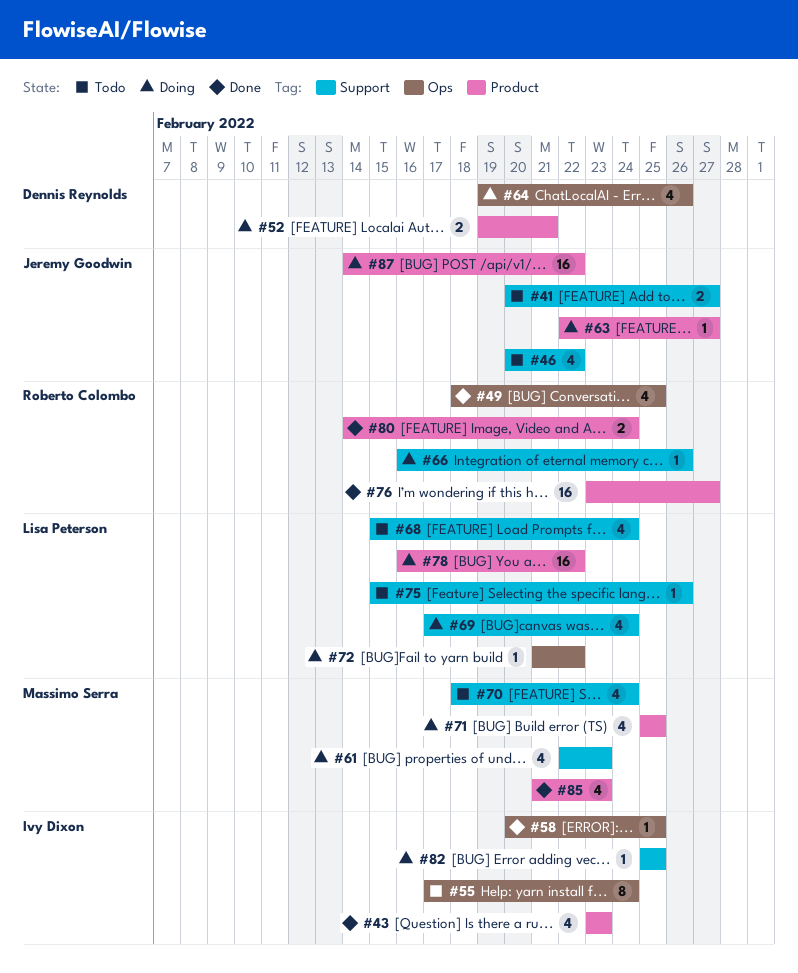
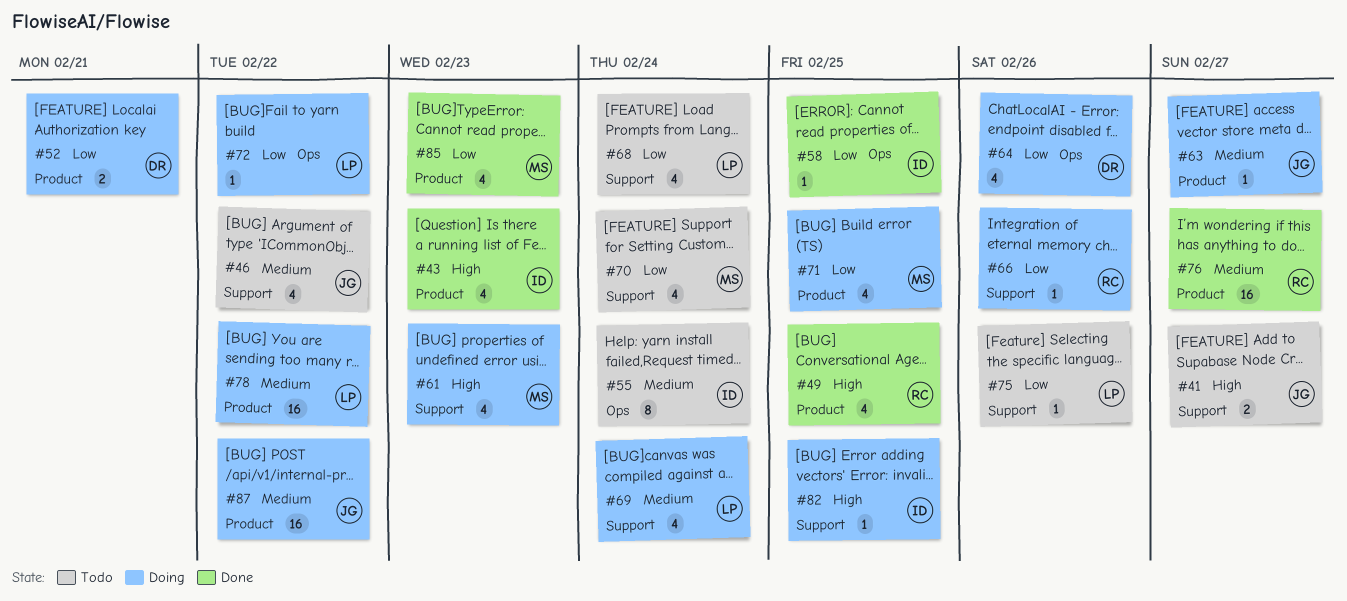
#49, label: Ops -> Product
#80: present -> none

